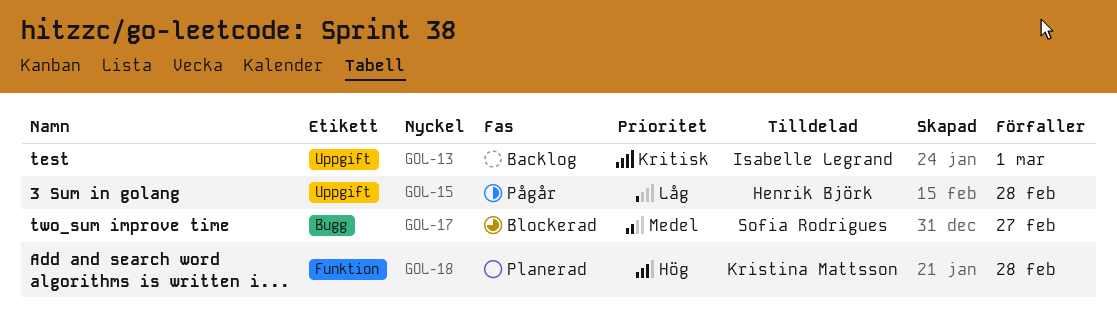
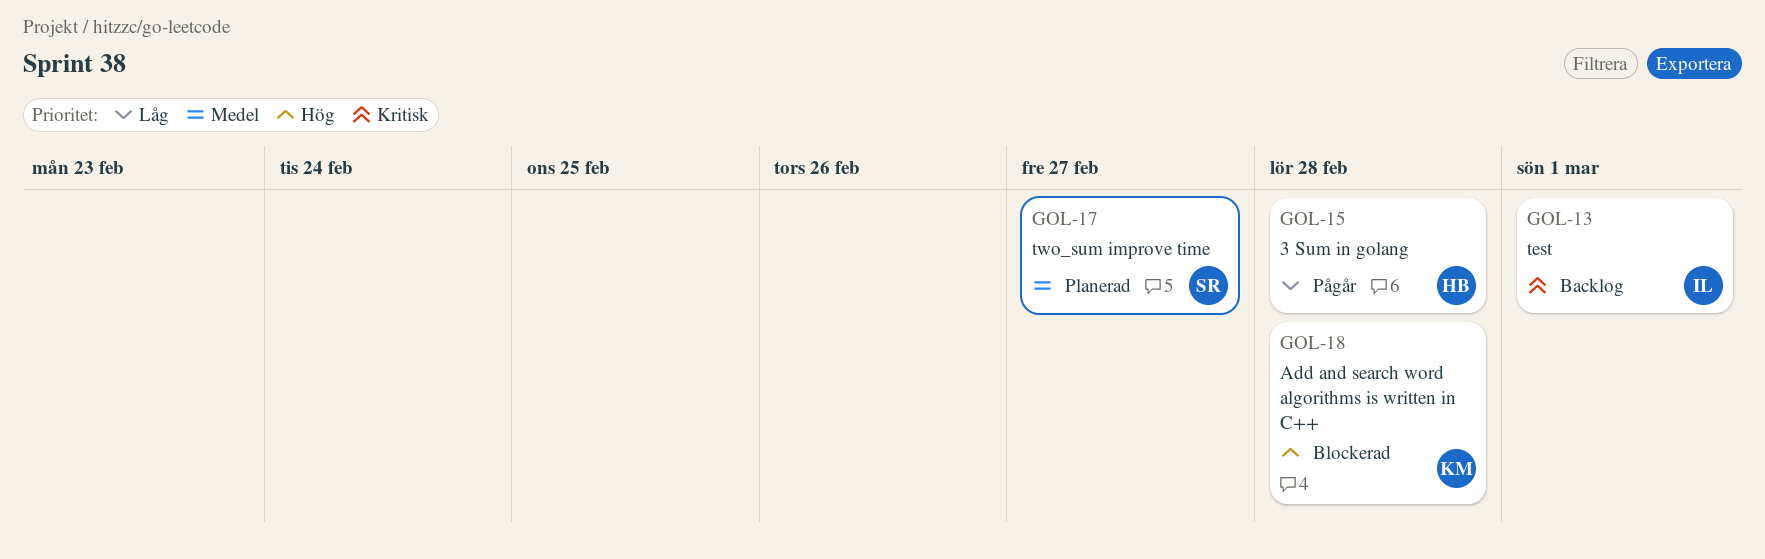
GOL-17, status: Blockerad -> Planerad
GOL-18, status: Planerad -> Blockerad

